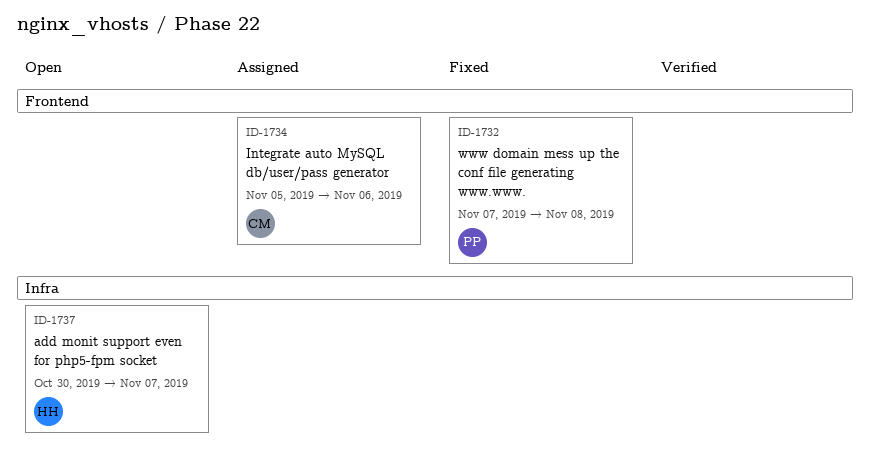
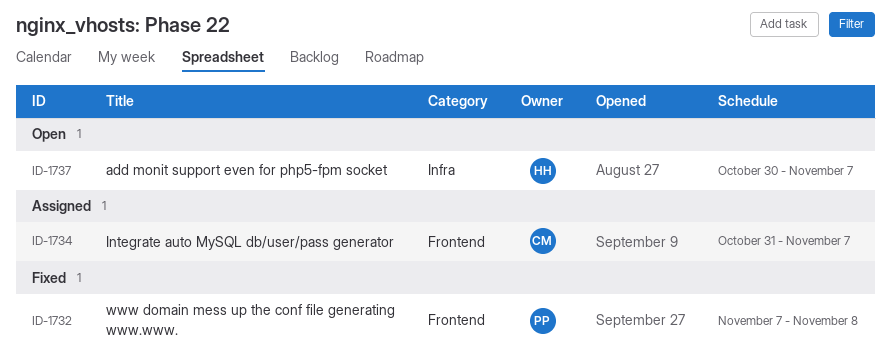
ID-1734, start: Nov 5 -> Oct 31
ID-1734, due: Nov 6 -> Nov 7

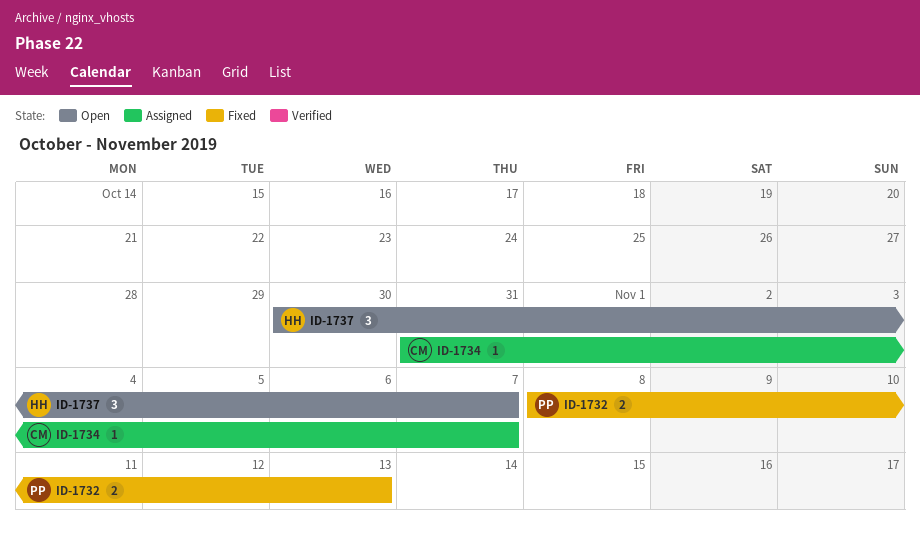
ID-1732, start: Nov 7 -> Nov 8
ID-1732, due: Nov 8 -> Nov 13

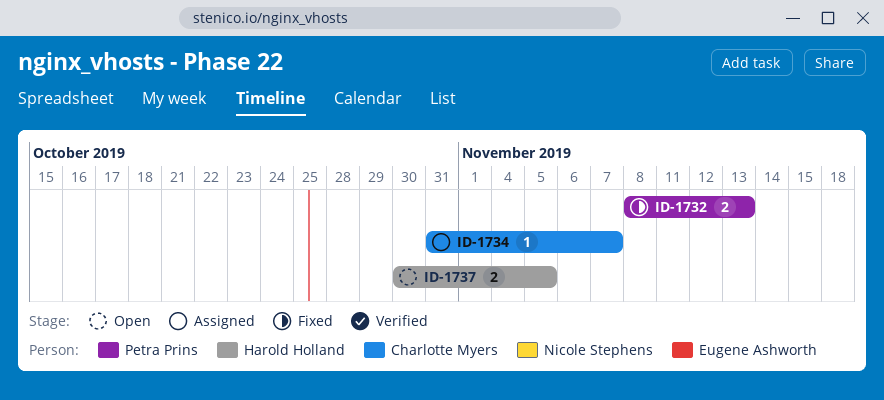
ID-1737, estimate: 3 -> 2
ID-1737, due: Nov 7 -> Nov 5

